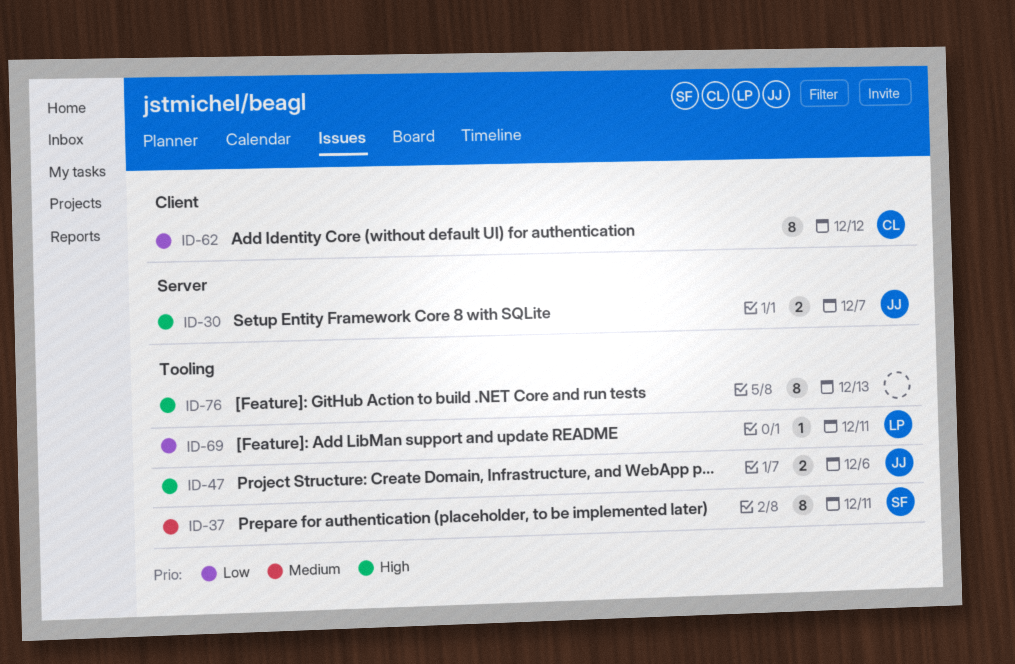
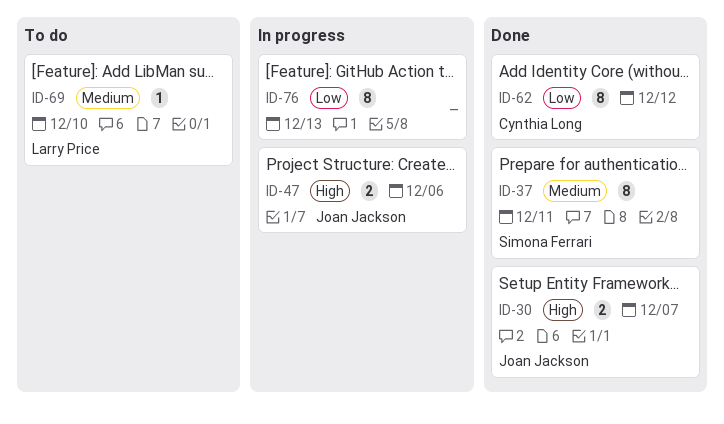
ID-69, priority: Low -> Medium
ID-69, due: Dec 11 -> Dec 10
ID-76, priority: High -> Low

